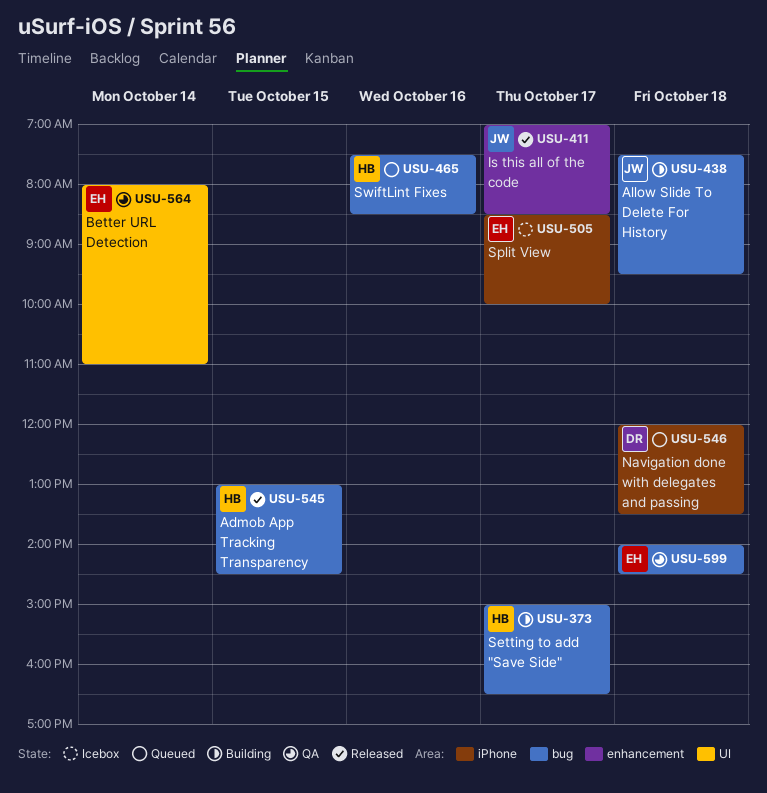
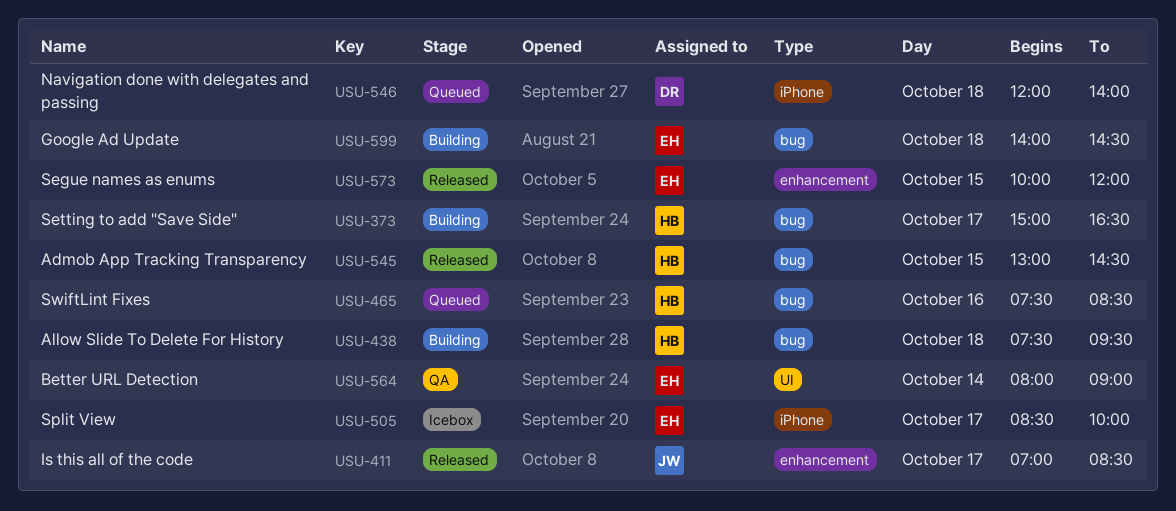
USU-438, owner: JW -> HB
USU-546, ends: 13:30 -> 14:00
USU-564, ends: 11:00 -> 09:00
USU-573: none -> present
USU-599, status: QA -> Building

